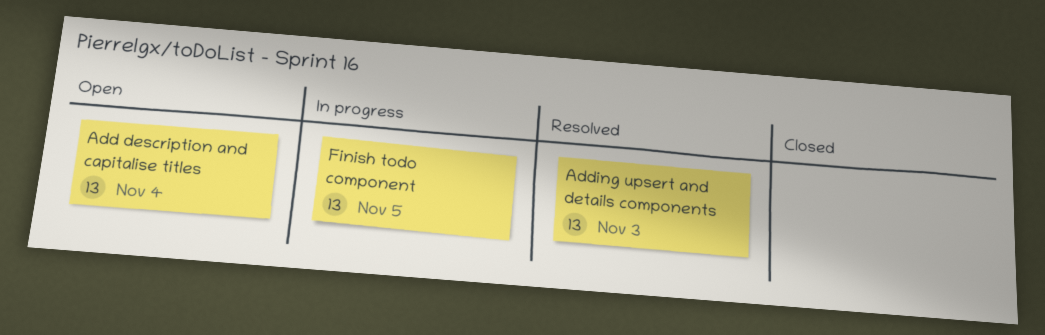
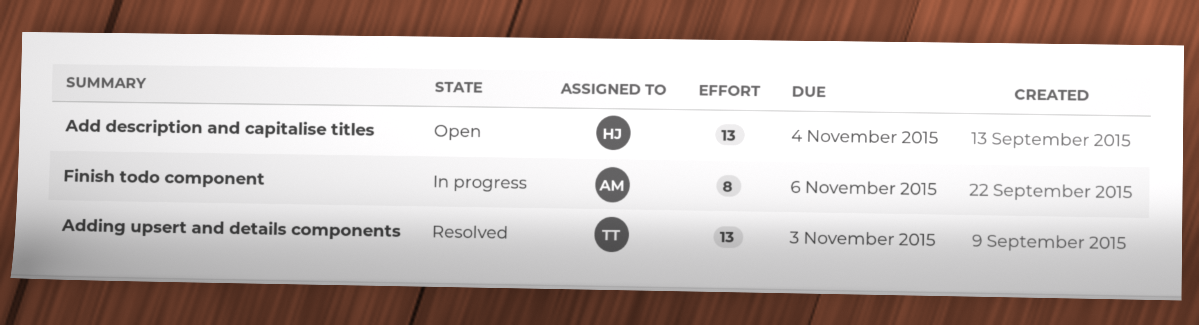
Finish todo component, estimate: 13 -> 8
Finish todo component, due: Nov 5 -> Nov 6

